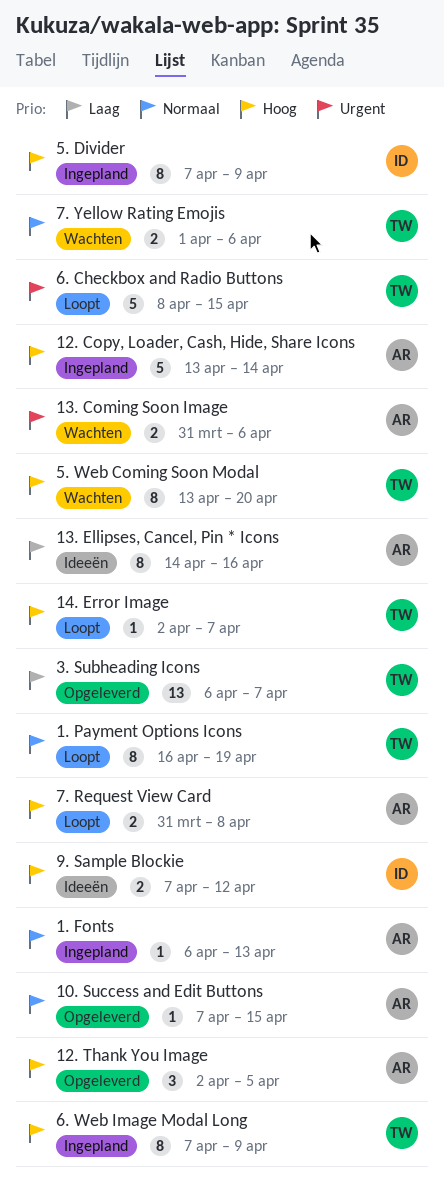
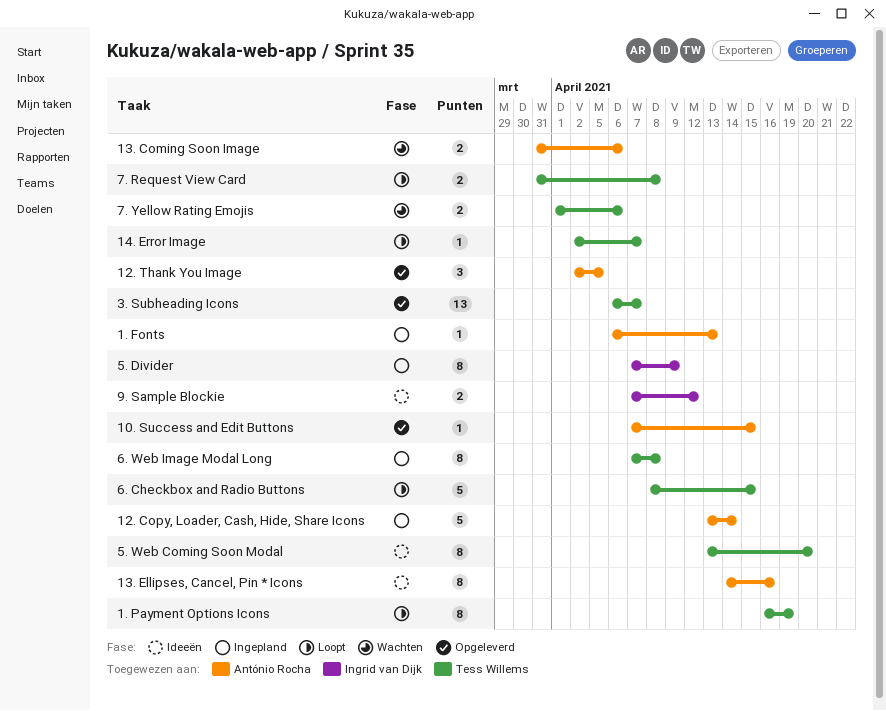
5. Web Coming Soon Modal, status: Wachten -> Ideeën
6. Web Image Modal Long, due: Apr 9 -> Apr 8
7. Request View Card, owner: António Rocha -> Tess Willems

